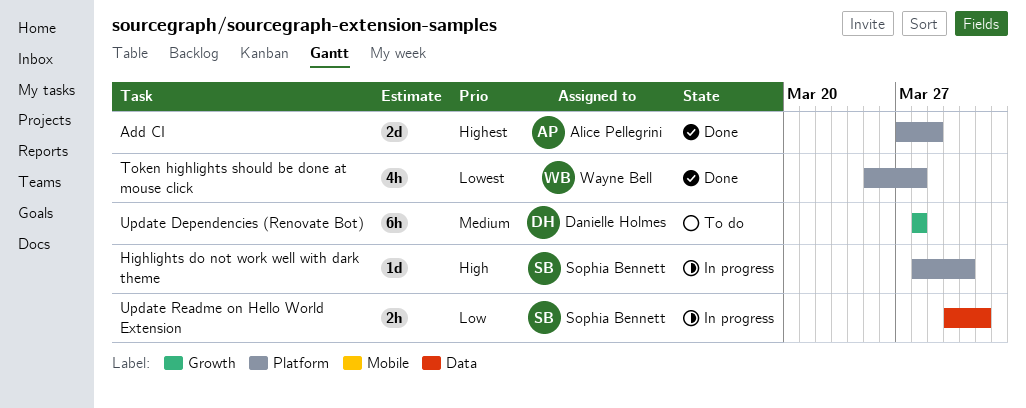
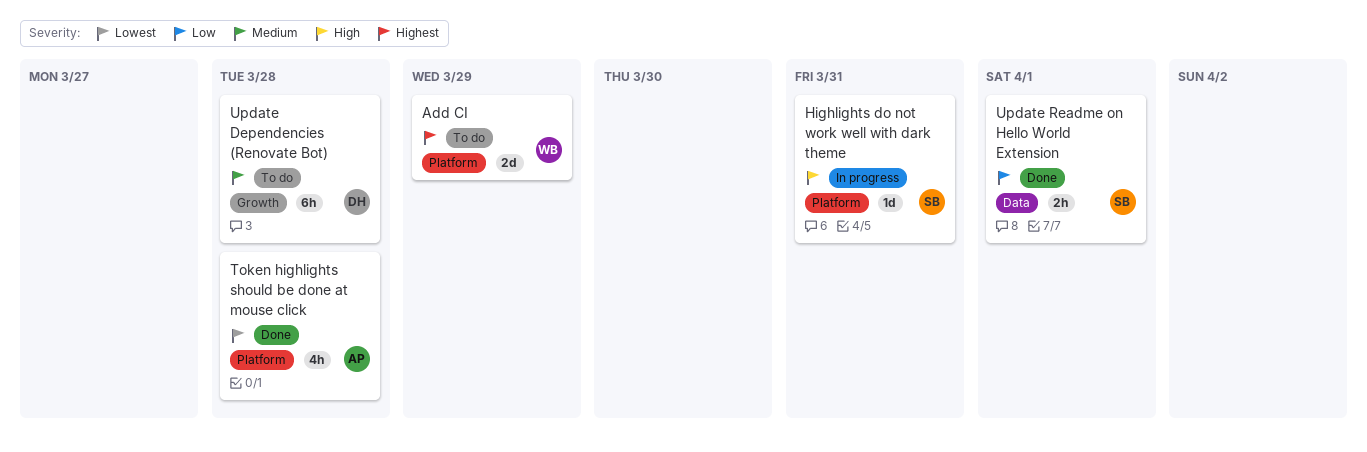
Add CI, status: Done -> To do
Add CI, owner: Alice Pellegrini -> Wayne Bell
Token highlights should be done at mouse click, owner: Wayne Bell -> Alice Pellegrini
Update Readme on Hello World Extension, status: In progress -> Done

